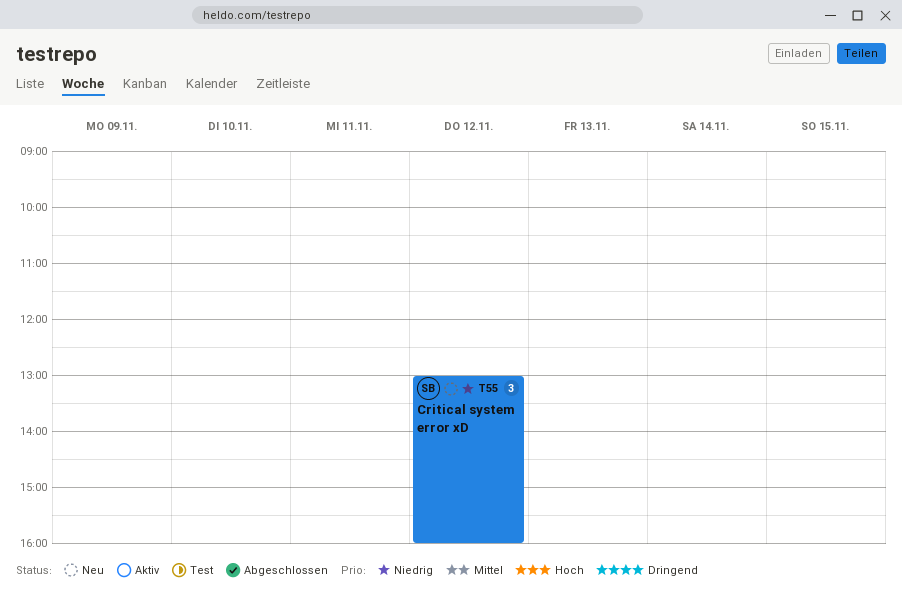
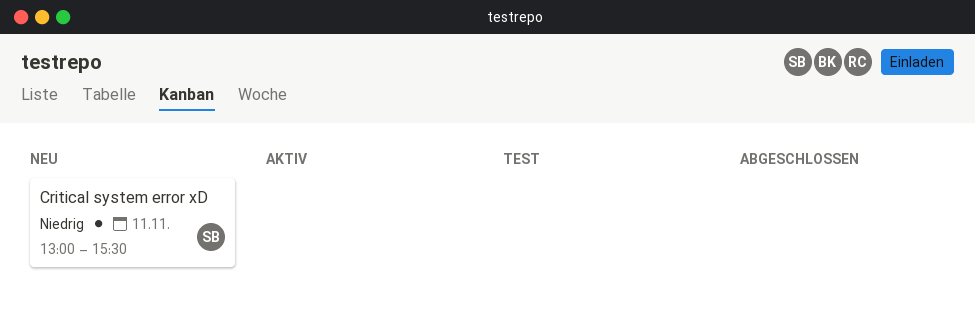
Critical system error xD, estimate: 3 -> 1
Critical system error xD, day: Nov 12 -> Nov 11
Critical system error xD, ends: 16:00 -> 15:30

